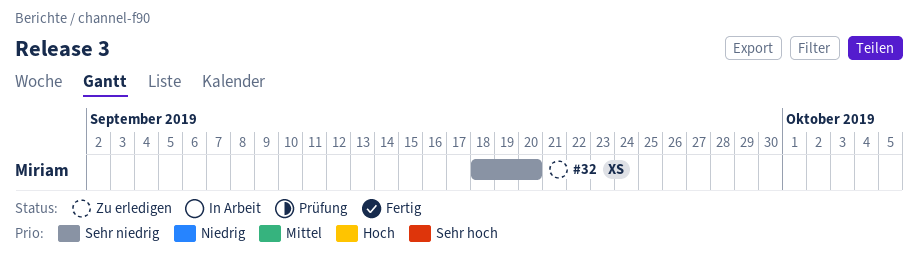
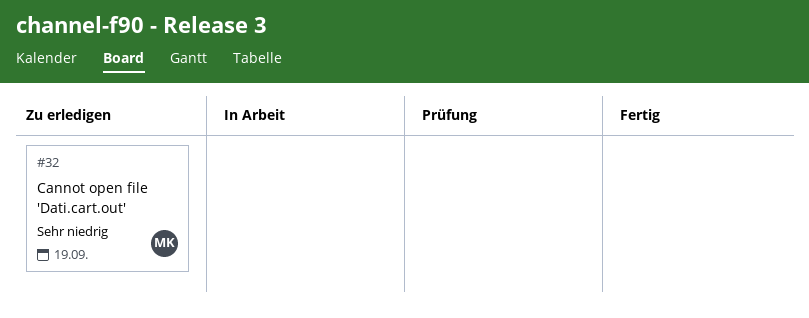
#32, due: Sep 20 -> Sep 19

